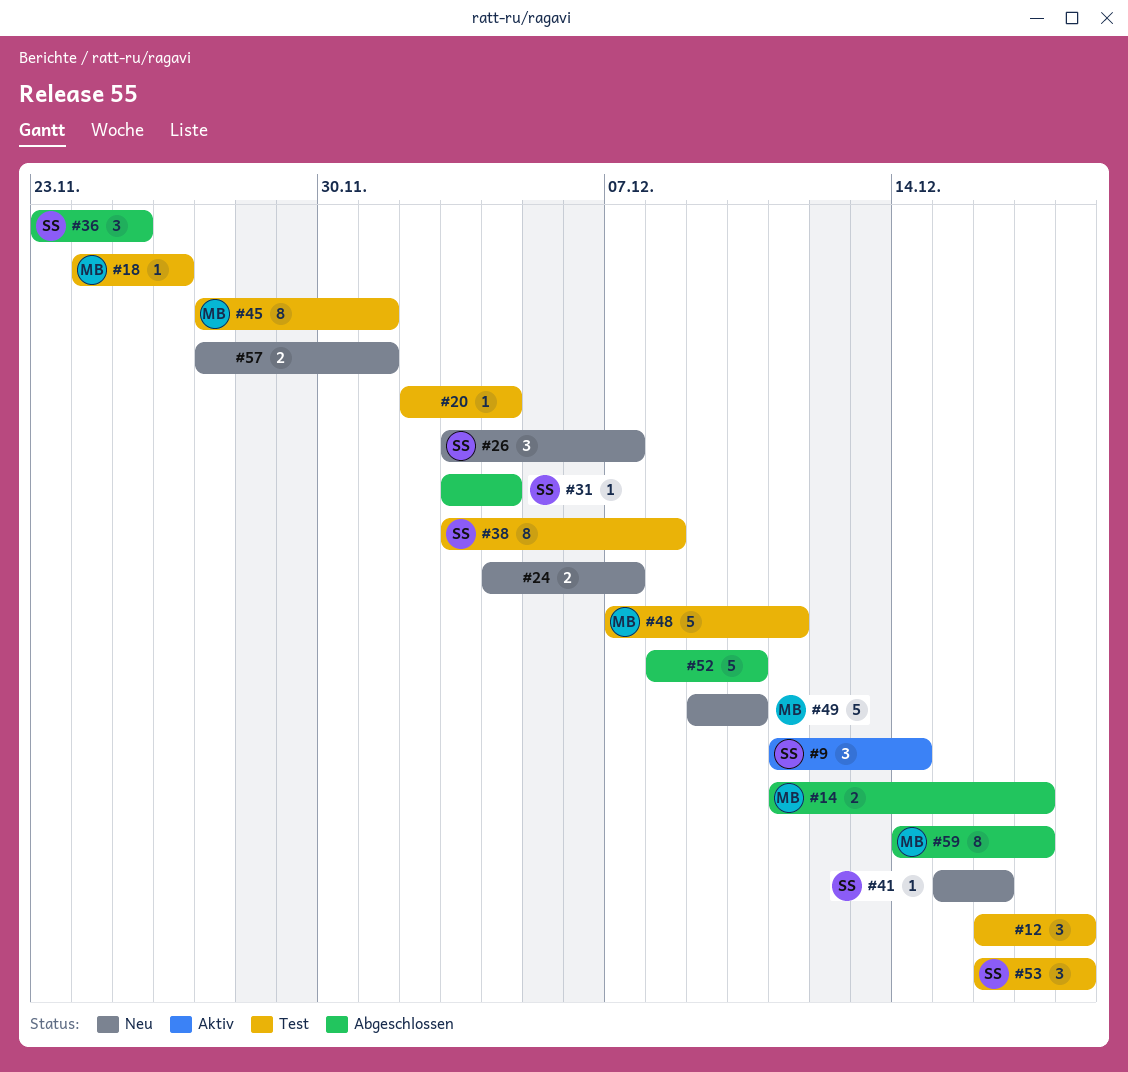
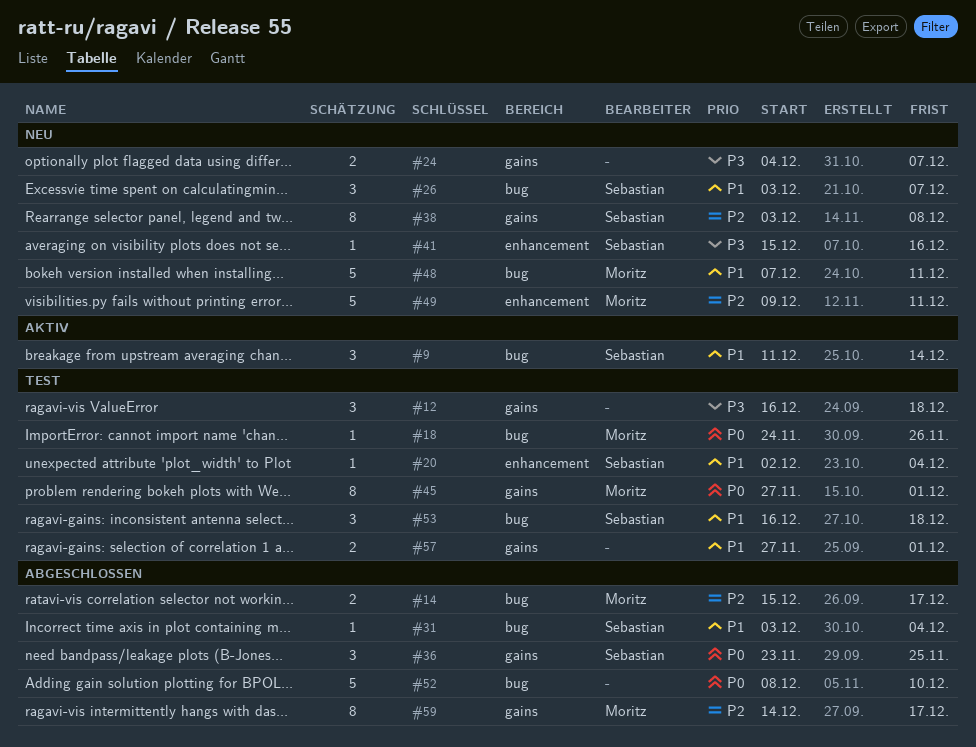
#14, start: Dec 11 -> Dec 15
#20, owner: none -> Sebastian
#38, status: Test -> Neu
#48, status: Test -> Neu
#49, due: Dec 10 -> Dec 11
#57, status: Neu -> Test

